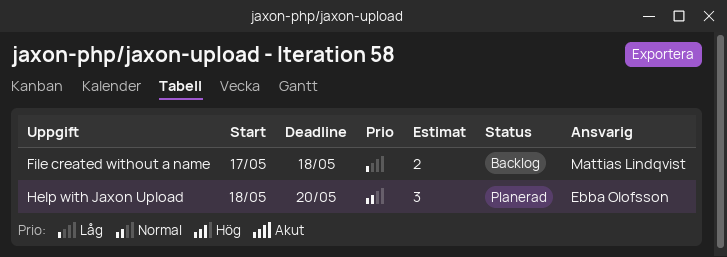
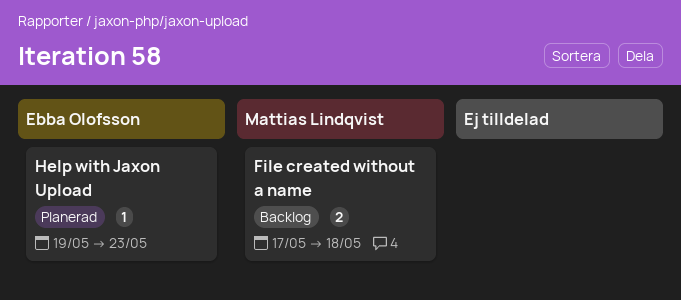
Help with Jaxon Upload, estimate: 3 -> 1
Help with Jaxon Upload, start: May 18 -> May 19
Help with Jaxon Upload, due: May 20 -> May 23

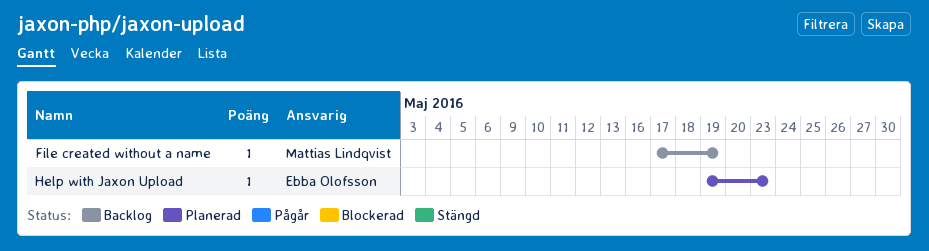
File created without a name, estimate: 2 -> 1
File created without a name, due: May 18 -> May 19

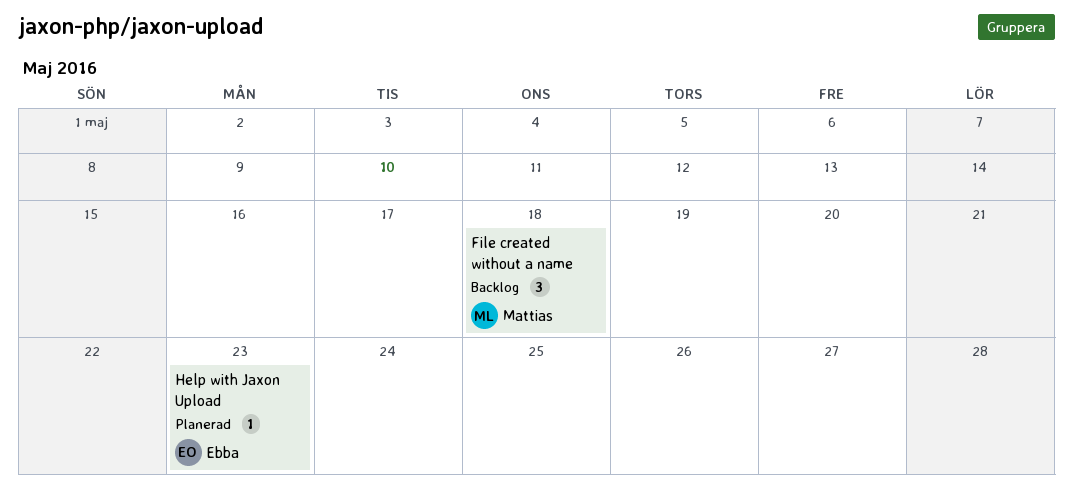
File created without a name, estimate: 1 -> 3
File created without a name, due: May 19 -> May 18

